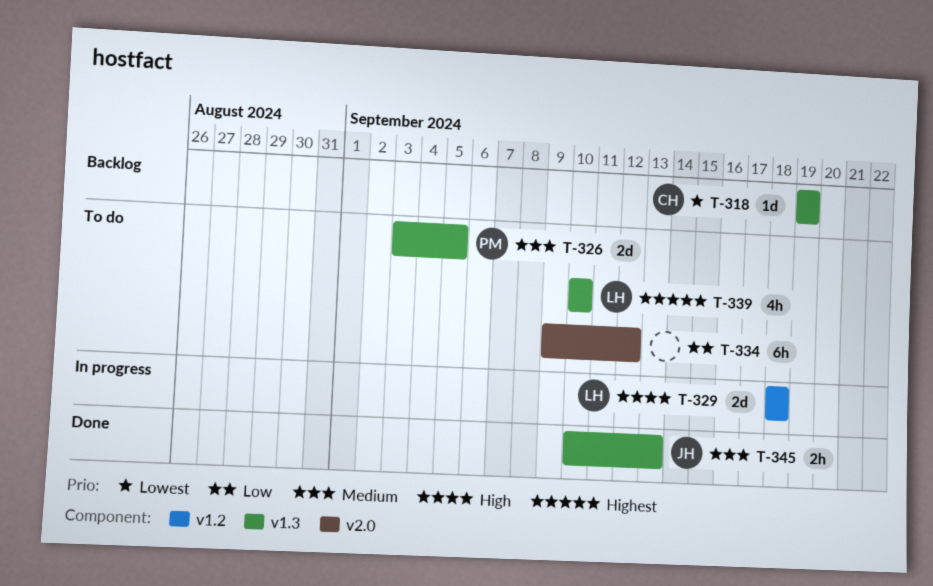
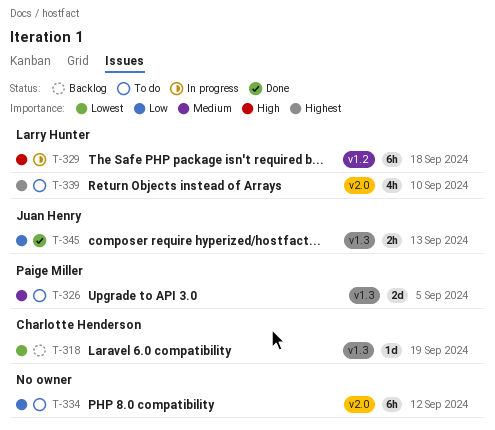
T-329, estimate: 2d -> 6h
T-339, label: v1.3 -> v2.0
T-345, priority: Medium -> Low

